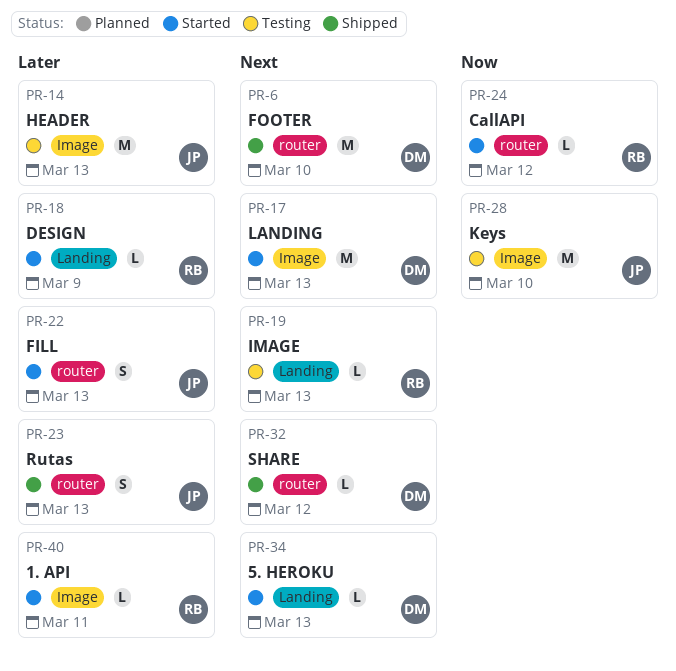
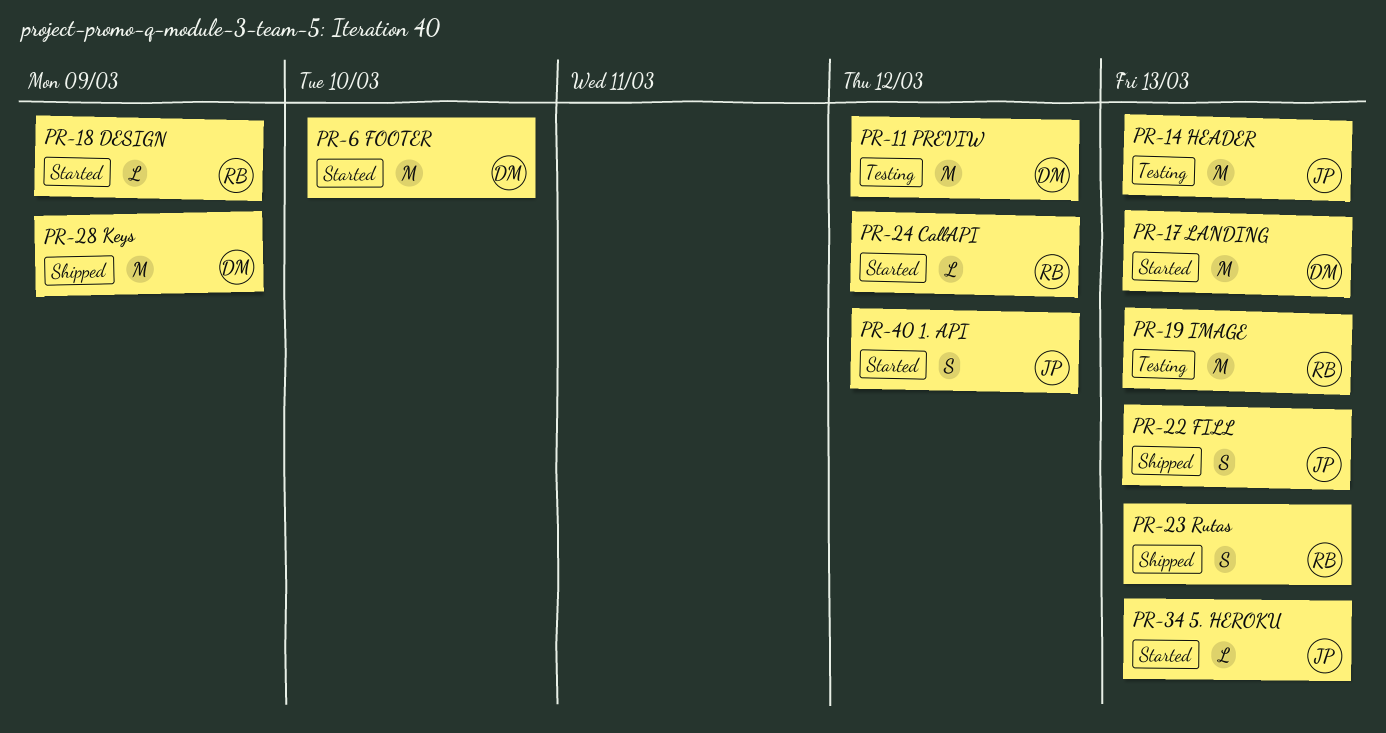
PR-6, status: Shipped -> Started
PR-11: none -> present
PR-19, estimate: L -> M
PR-22, status: Started -> Shipped
PR-23, owner: JP -> RB
PR-28, status: Testing -> Shipped
PR-28, owner: JP -> DM
PR-28, due: Mar 10 -> Mar 9
PR-32: present -> none
PR-34, owner: DM -> JP
PR-40, owner: RB -> JP
PR-40, estimate: L -> S
PR-40, due: Mar 11 -> Mar 12

